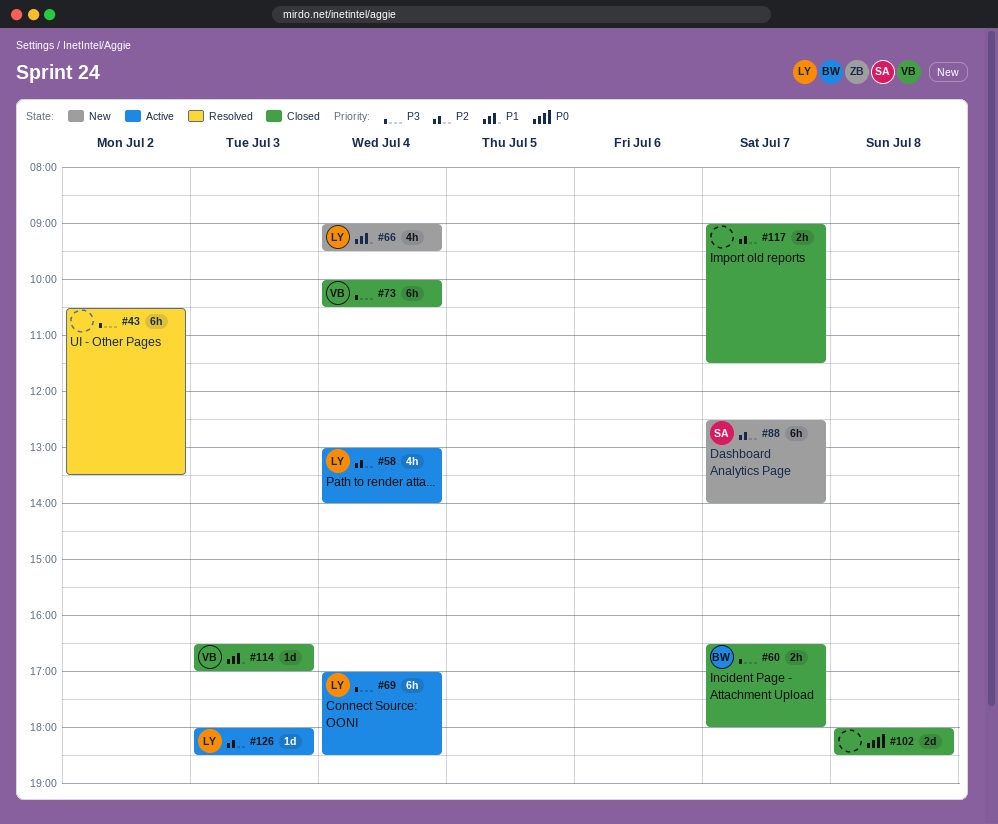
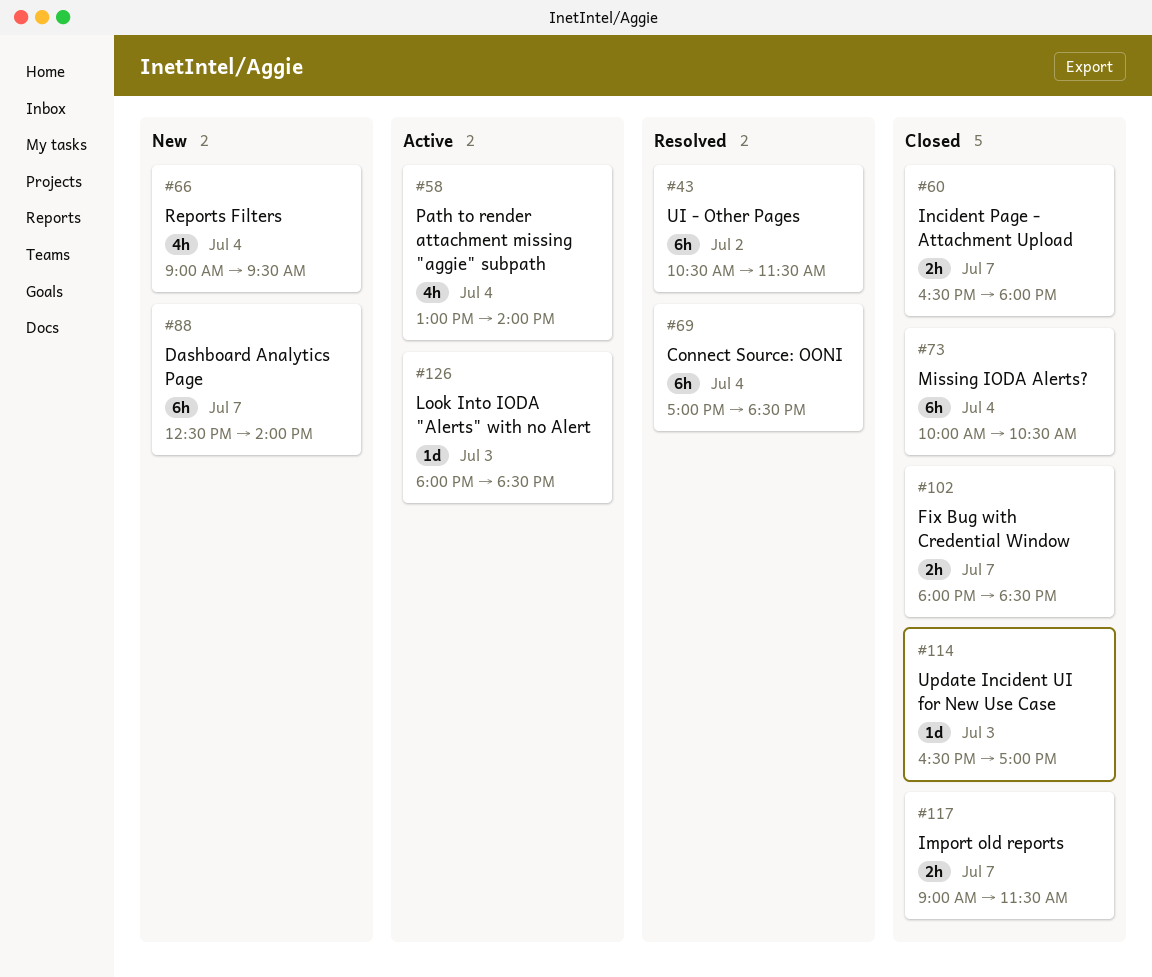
#43, ends: 13:30 -> 11:30
#69, status: Active -> Resolved
#102, estimate: 2d -> 2h
#102, day: Jul 8 -> Jul 7

